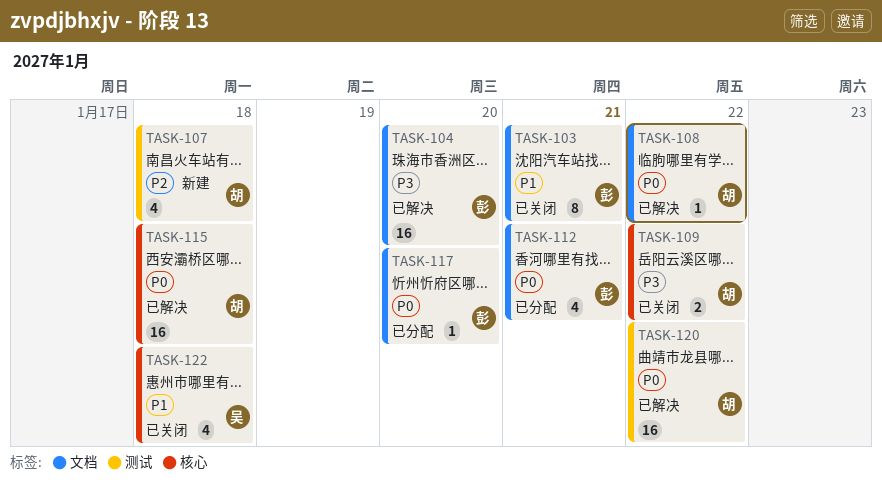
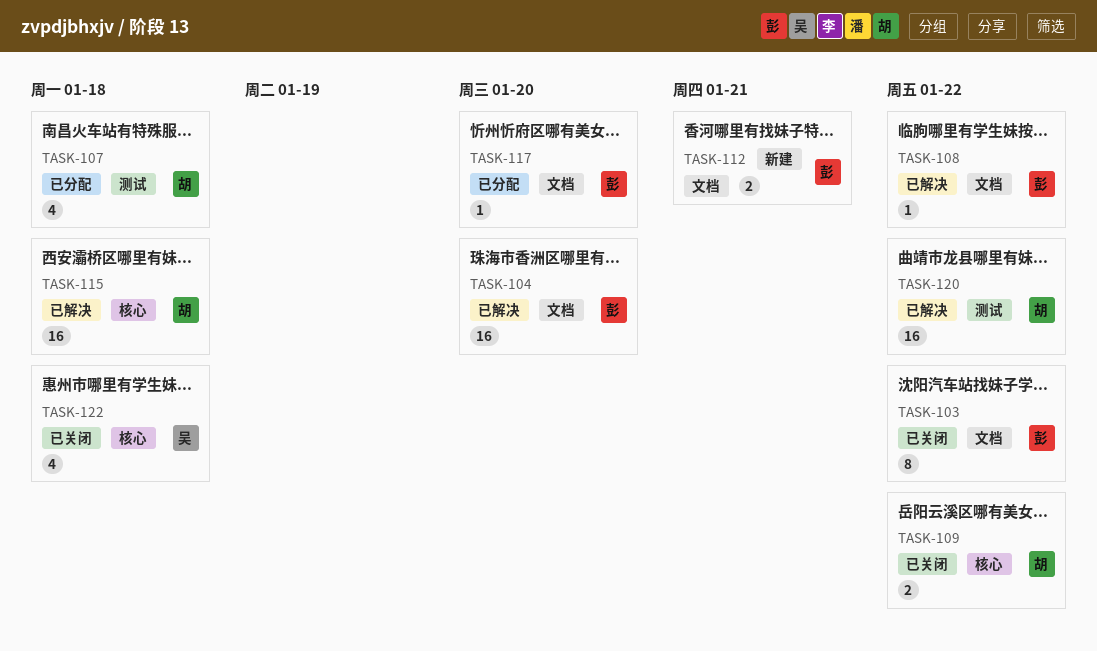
TASK-103, due: Jan 21 -> Jan 22
TASK-107, status: 新建 -> 已分配
TASK-108, owner: 胡 -> 彭
TASK-112, status: 已分配 -> 新建
TASK-112, estimate: 4 -> 2

